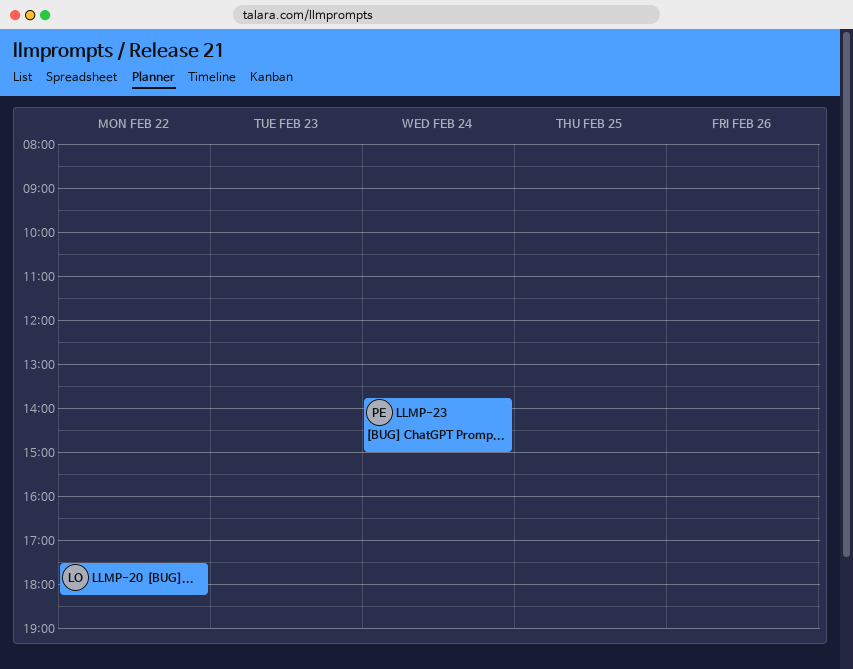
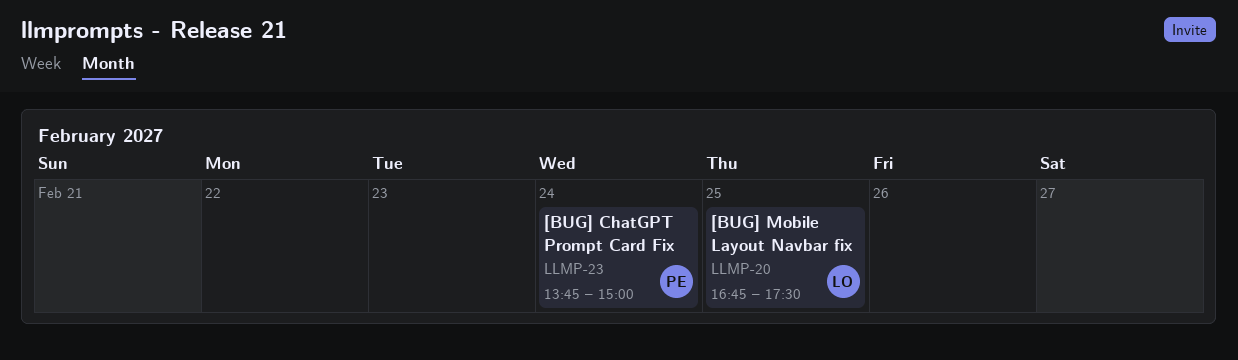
LLMP-20, day: Feb 22 -> Feb 25
LLMP-20, begins: 17:30 -> 16:45
LLMP-20, ends: 18:15 -> 17:30

